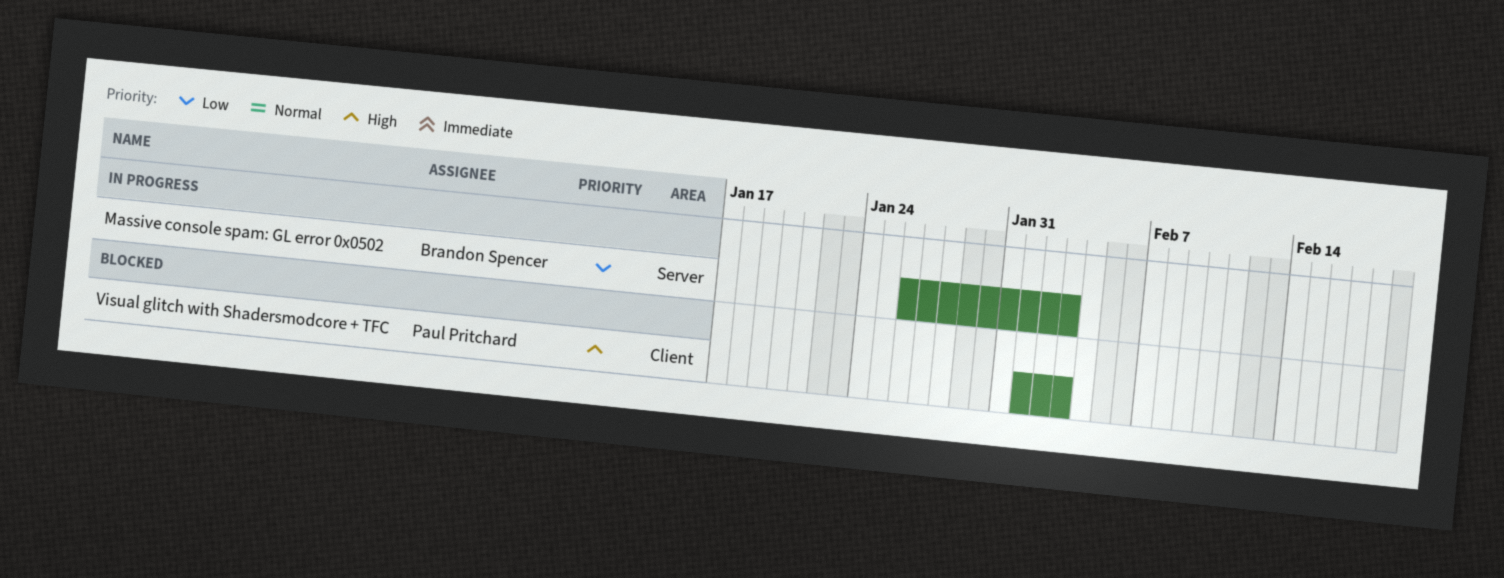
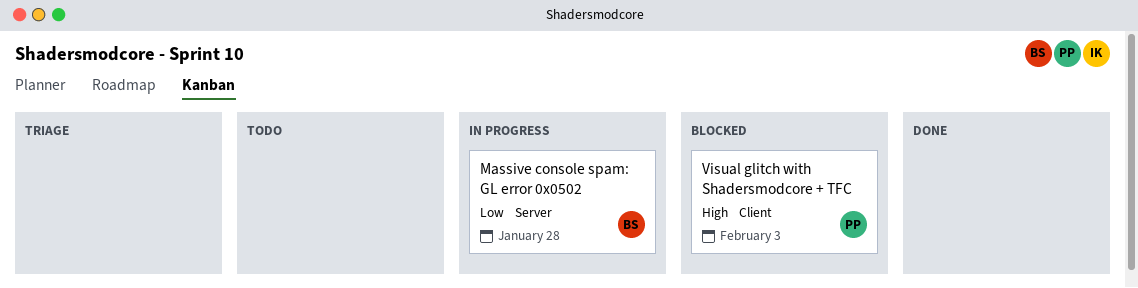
Massive console spam: GL error 0x0502, due: Feb 3 -> Jan 28

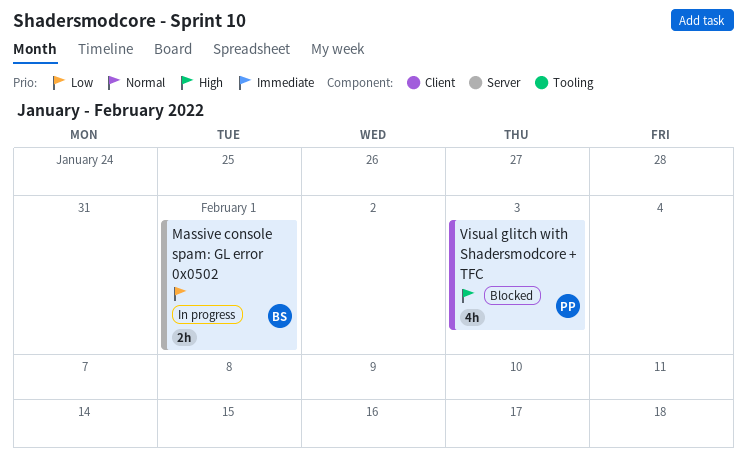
Massive console spam: GL error 0x0502, due: Jan 28 -> Feb 1

